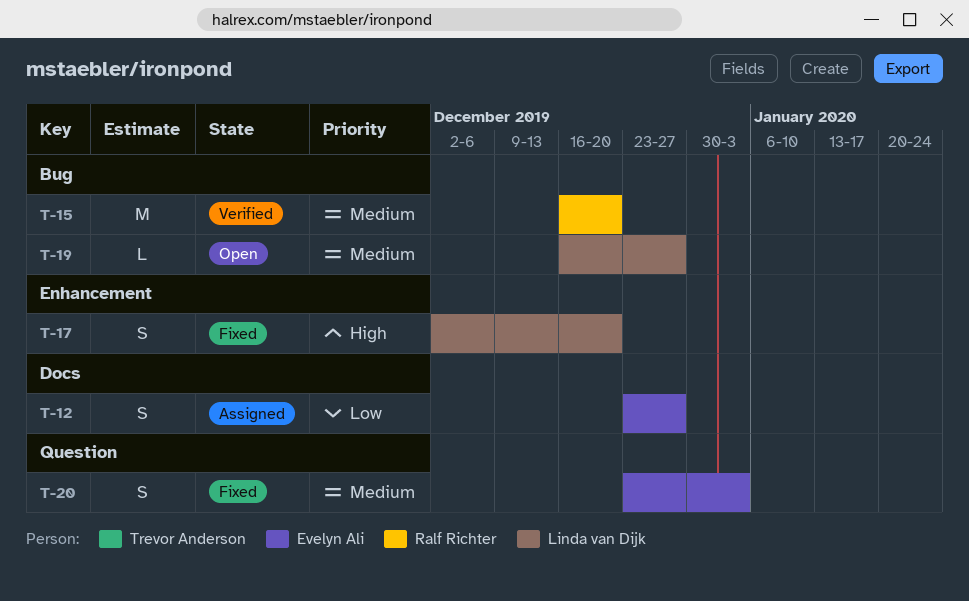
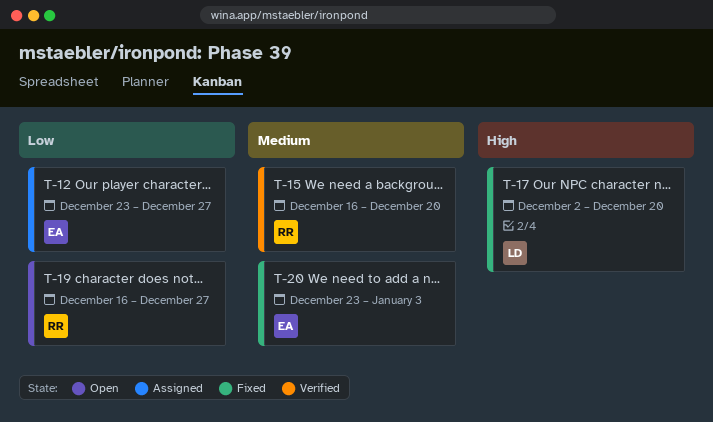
T-19, owner: Linda van Dijk -> Ralf Richter
T-19, priority: Medium -> Low

